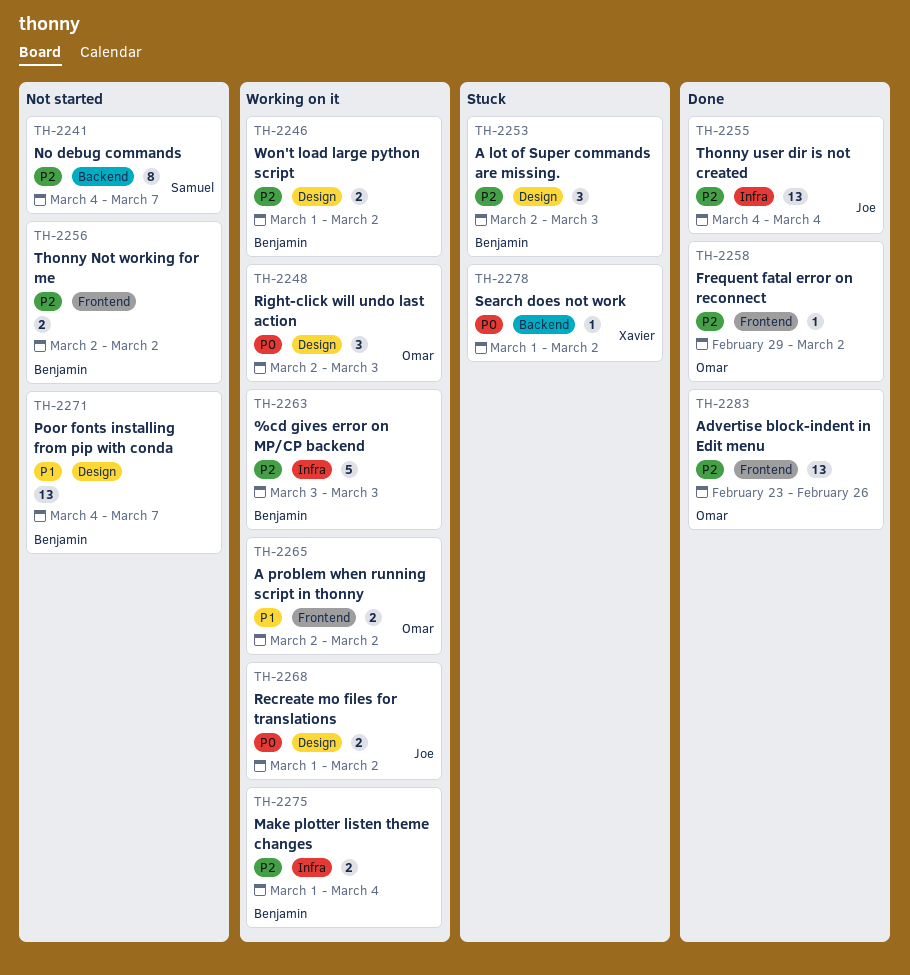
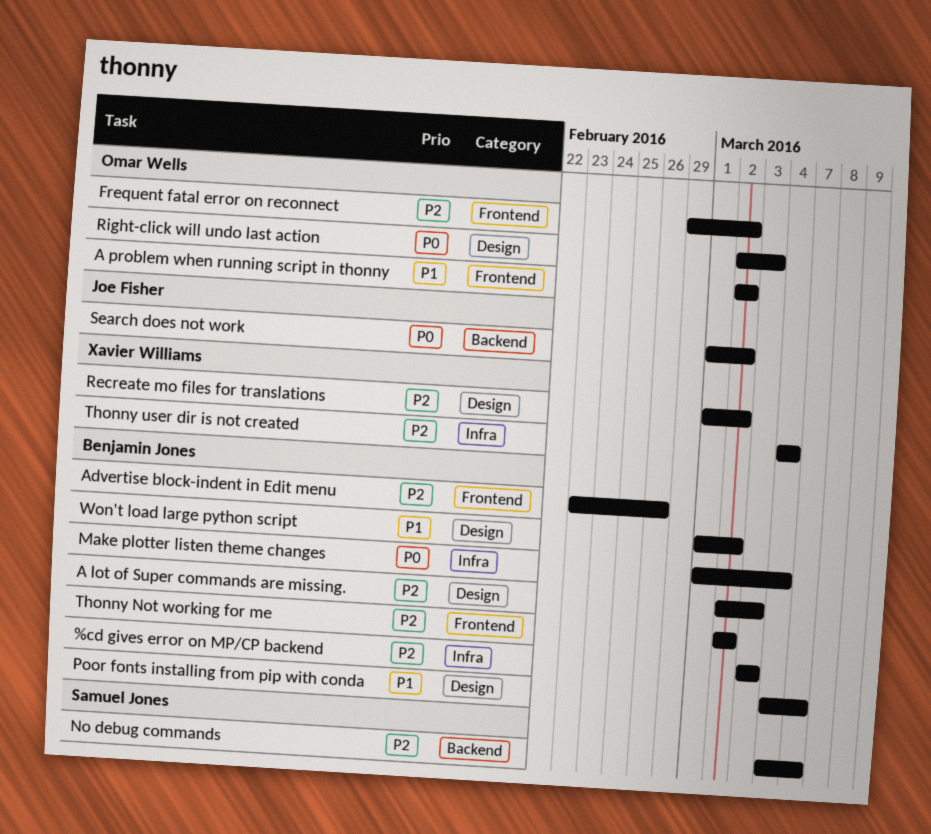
Advertise block-indent in Edit menu, owner: Omar Wells -> Benjamin Jones
Make plotter listen theme changes, priority: P2 -> P0
Recreate mo files for translations, owner: Joe Fisher -> Xavier Williams
Recreate mo files for translations, priority: P0 -> P2
Search does not work, owner: Xavier Williams -> Joe Fisher
Thonny user dir is not created, owner: Joe Fisher -> Xavier Williams
Won't load large python script, priority: P2 -> P1

